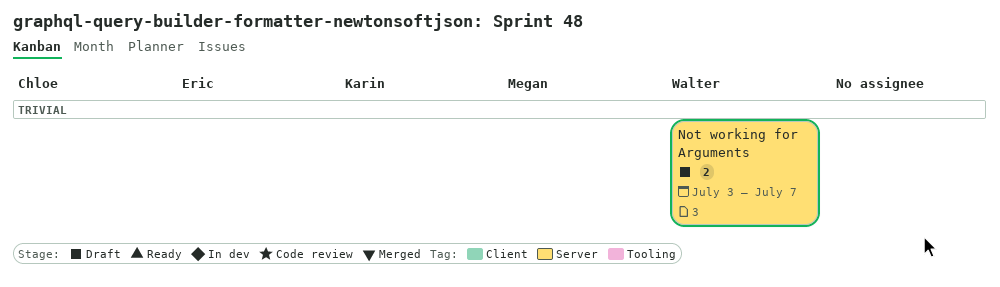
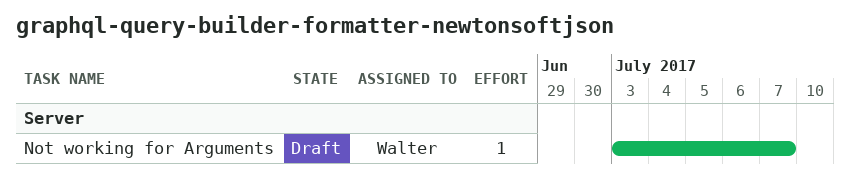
Not working for Arguments, estimate: 2 -> 1

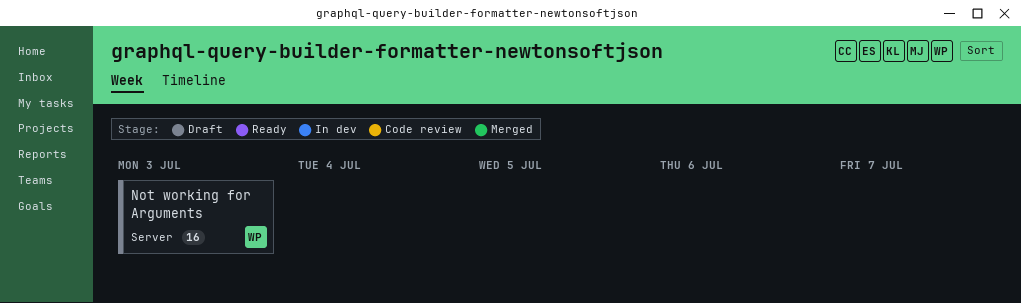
Not working for Arguments, estimate: 1 -> 16
Not working for Arguments, due: Jul 7 -> Jul 3

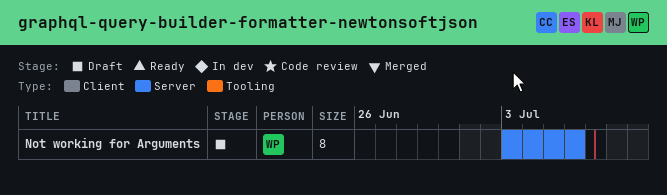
Not working for Arguments, estimate: 16 -> 8
Not working for Arguments, due: Jul 3 -> Jul 6

